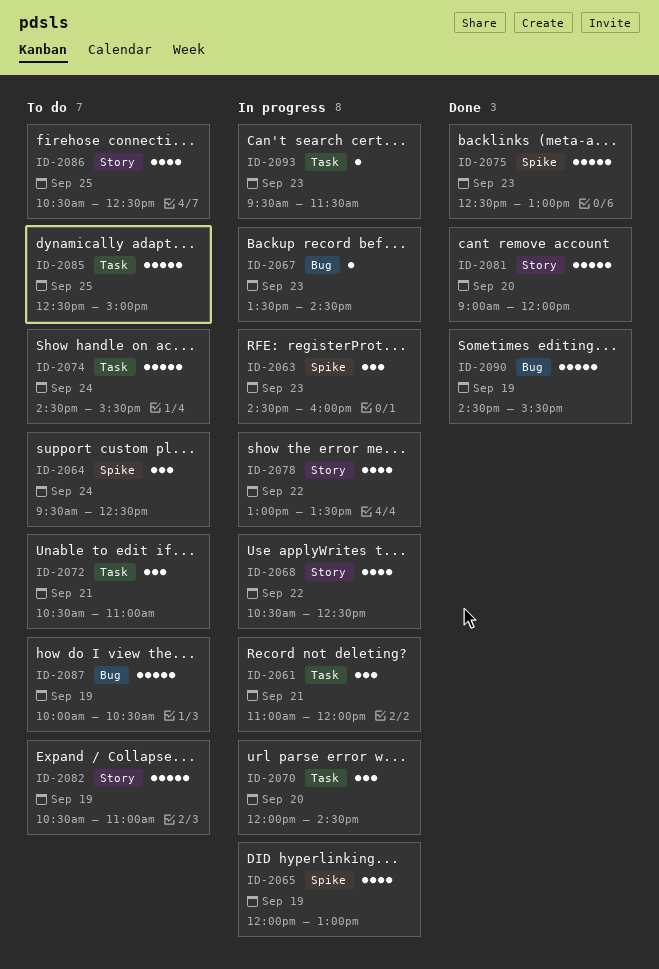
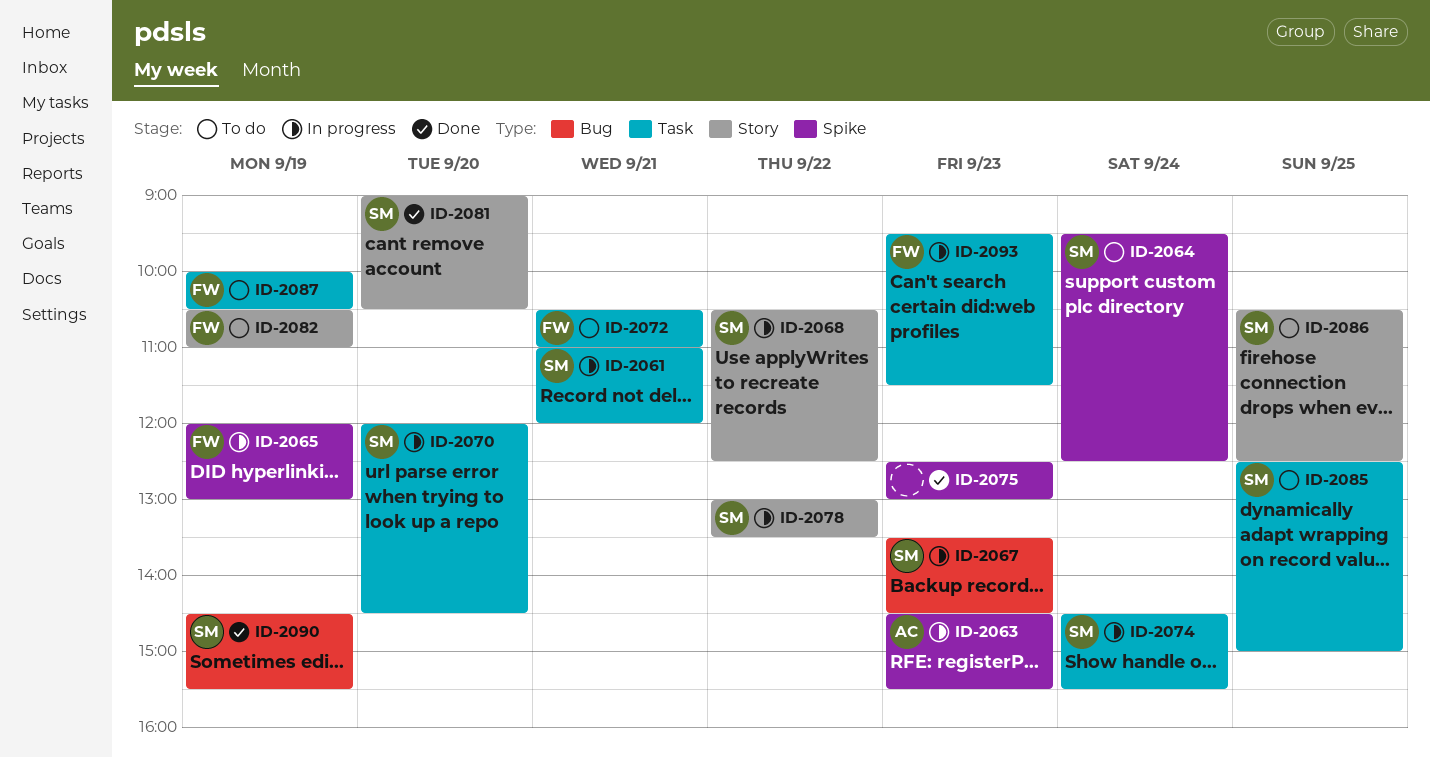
ID-2063, ends: 16:00 -> 15:30
ID-2074, status: To do -> In progress
ID-2081, ends: 12:00 -> 10:30
ID-2087, label: Bug -> Task

